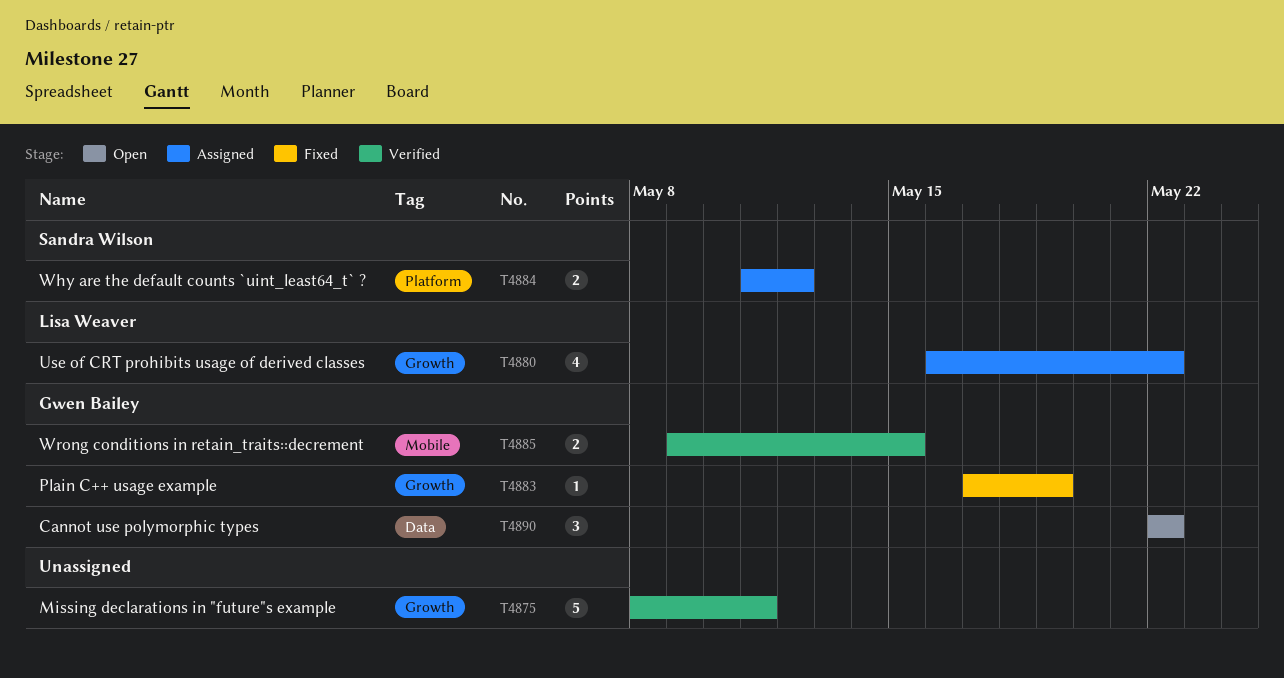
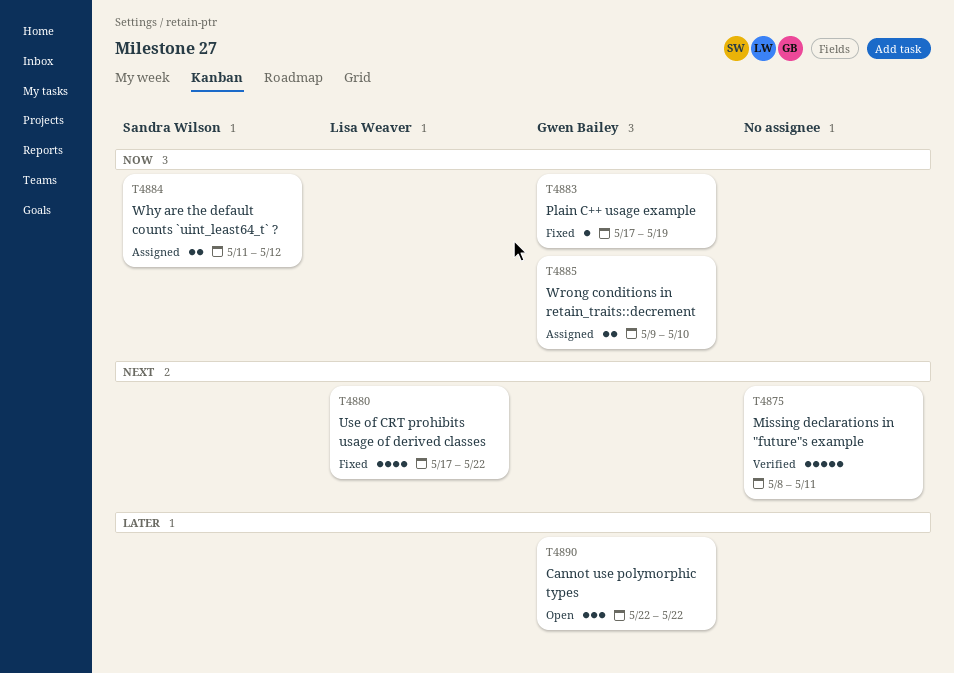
T4880, status: Assigned -> Fixed
T4880, start: May 16 -> May 17
T4885, status: Verified -> Assigned
T4885, due: May 15 -> May 10

